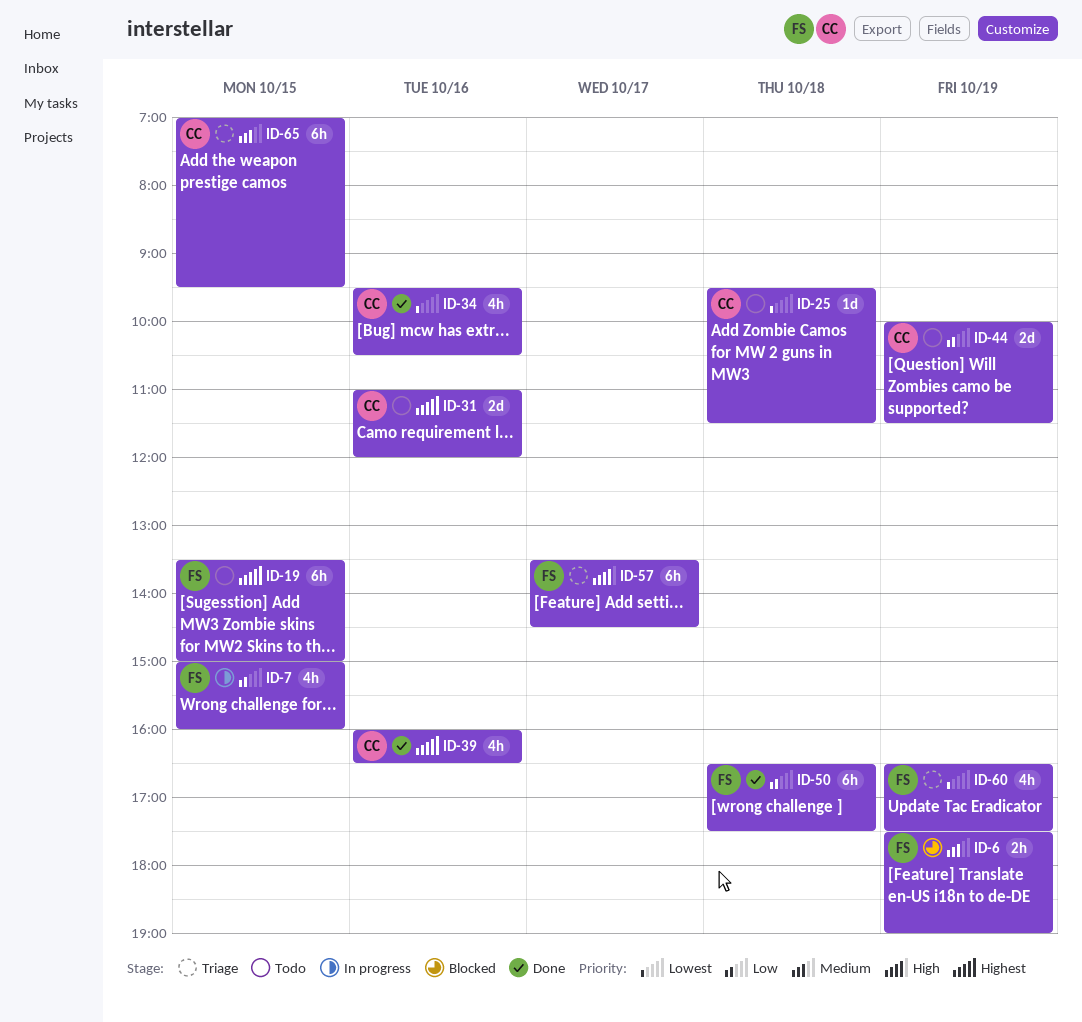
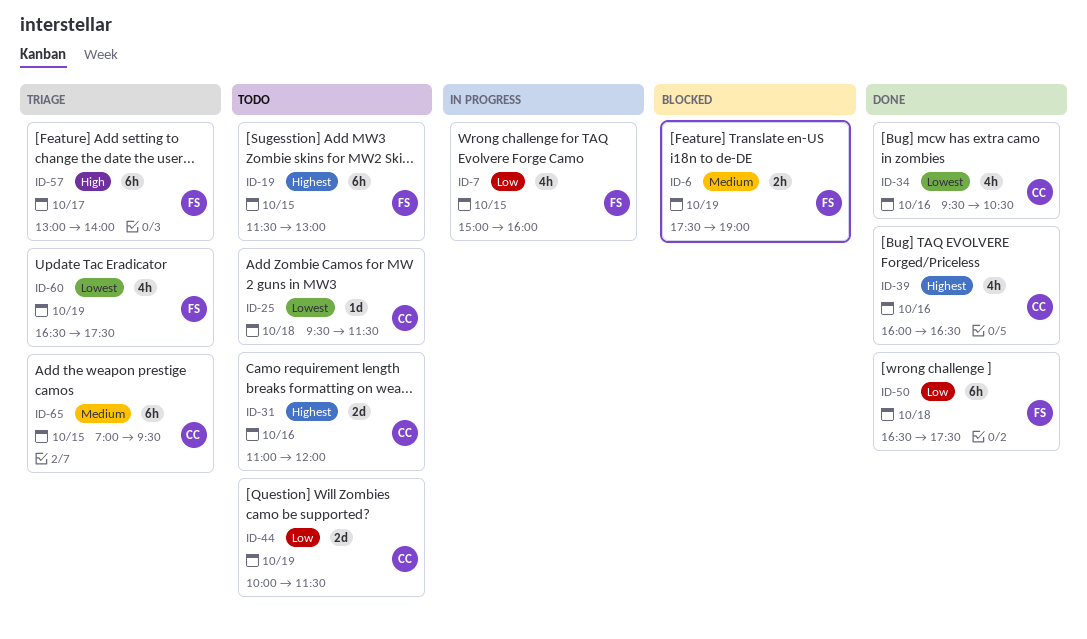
ID-19, begins: 13:30 -> 11:30
ID-19, ends: 15:00 -> 13:00
ID-57, begins: 13:30 -> 13:00
ID-57, ends: 14:30 -> 14:00

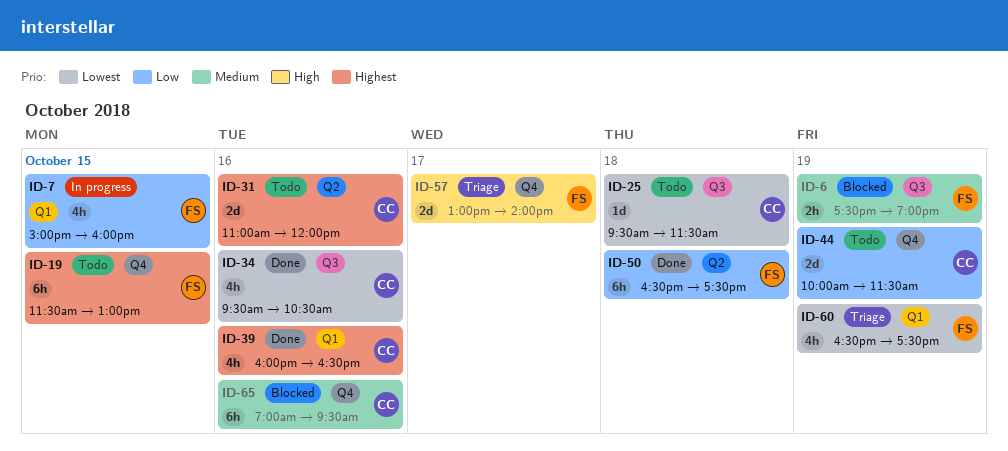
ID-57, estimate: 6h -> 2d
ID-65, status: Triage -> Blocked
ID-65, day: Oct 15 -> Oct 16

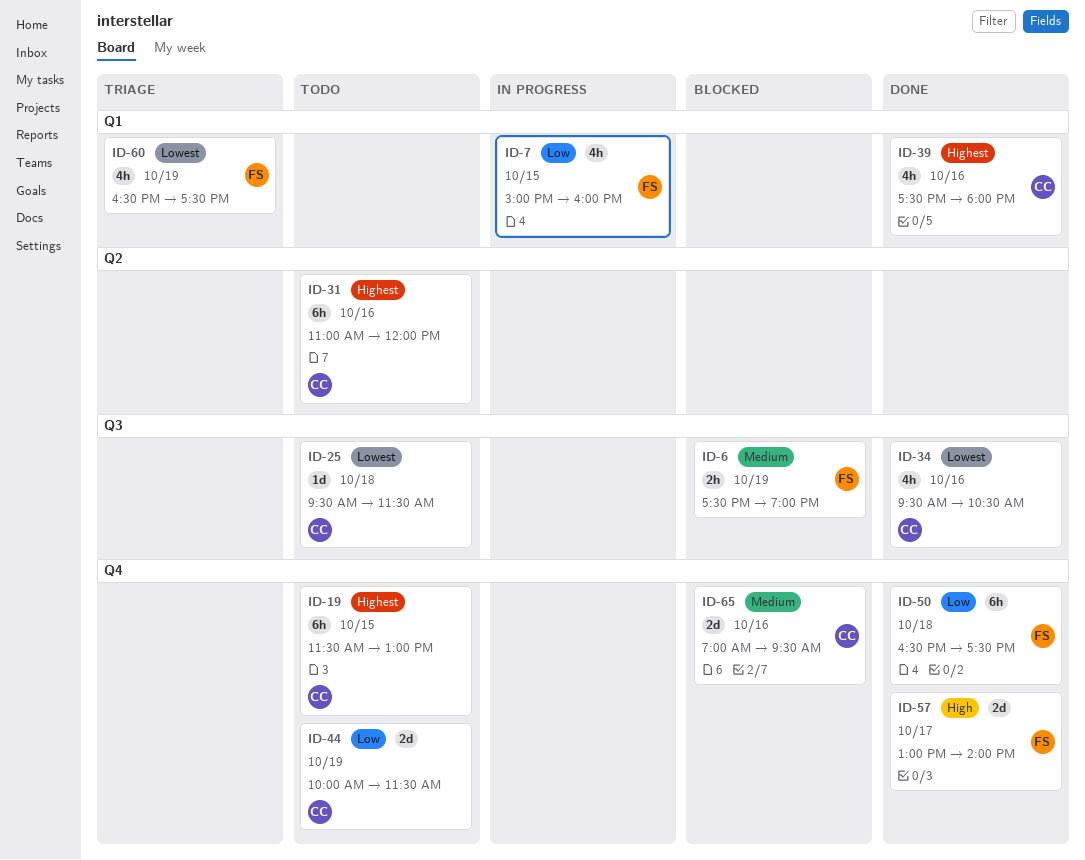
ID-19, owner: FS -> CC
ID-31, estimate: 2d -> 6h
ID-39, begins: 16:00 -> 17:30
ID-39, ends: 16:30 -> 18:00
ID-50, label: Q2 -> Q4
ID-57, status: Triage -> Done
ID-65, estimate: 6h -> 2d

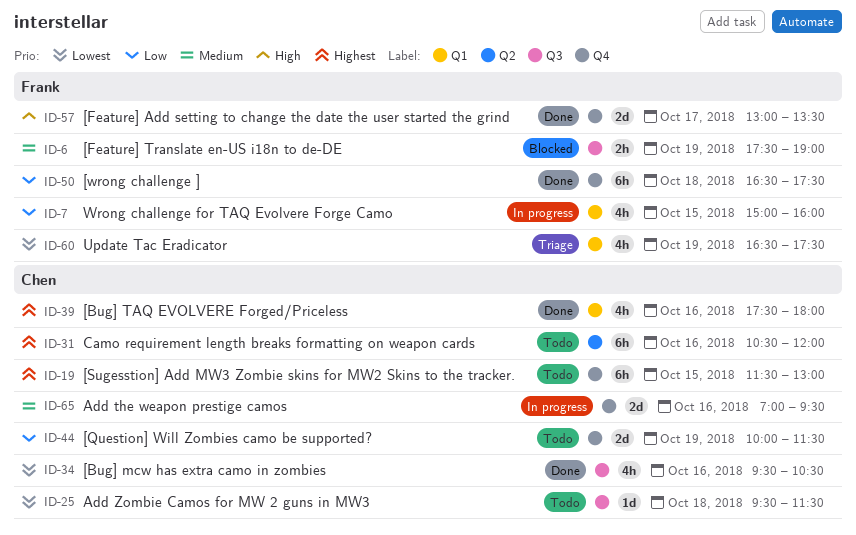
ID-31, begins: 11:00 -> 10:30
ID-57, ends: 14:00 -> 13:30
ID-65, status: Blocked -> In progress

